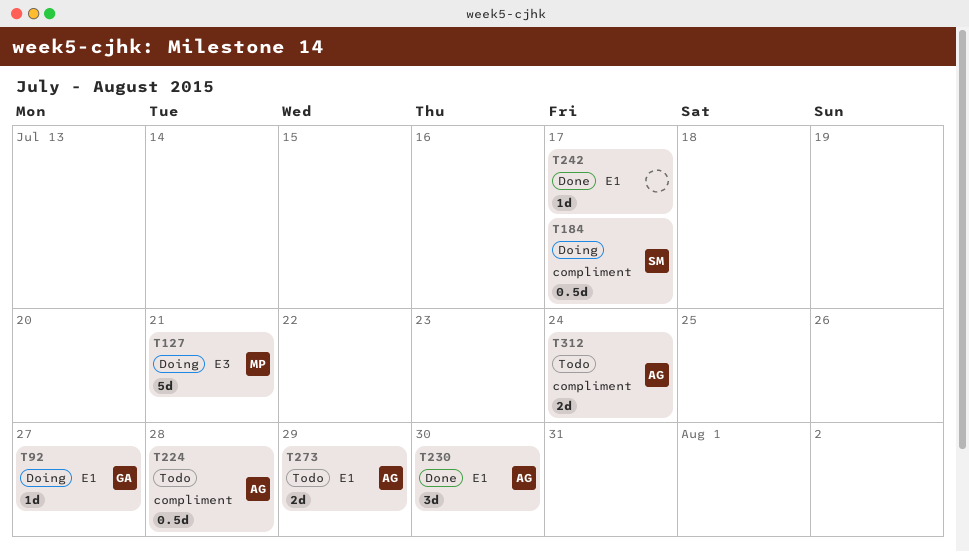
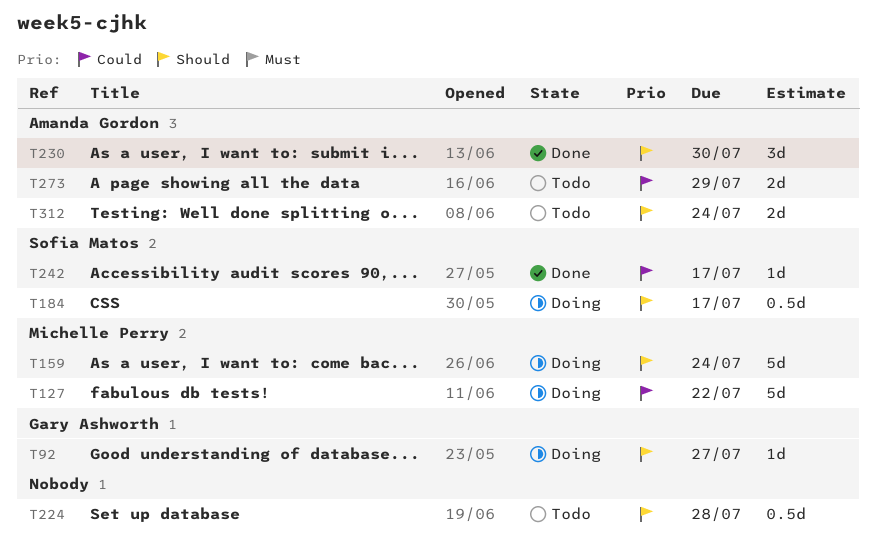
T127, due: Jul 21 -> Jul 22
T159: none -> present
T224, owner: Amanda Gordon -> none
T242, owner: none -> Sofia Matos

